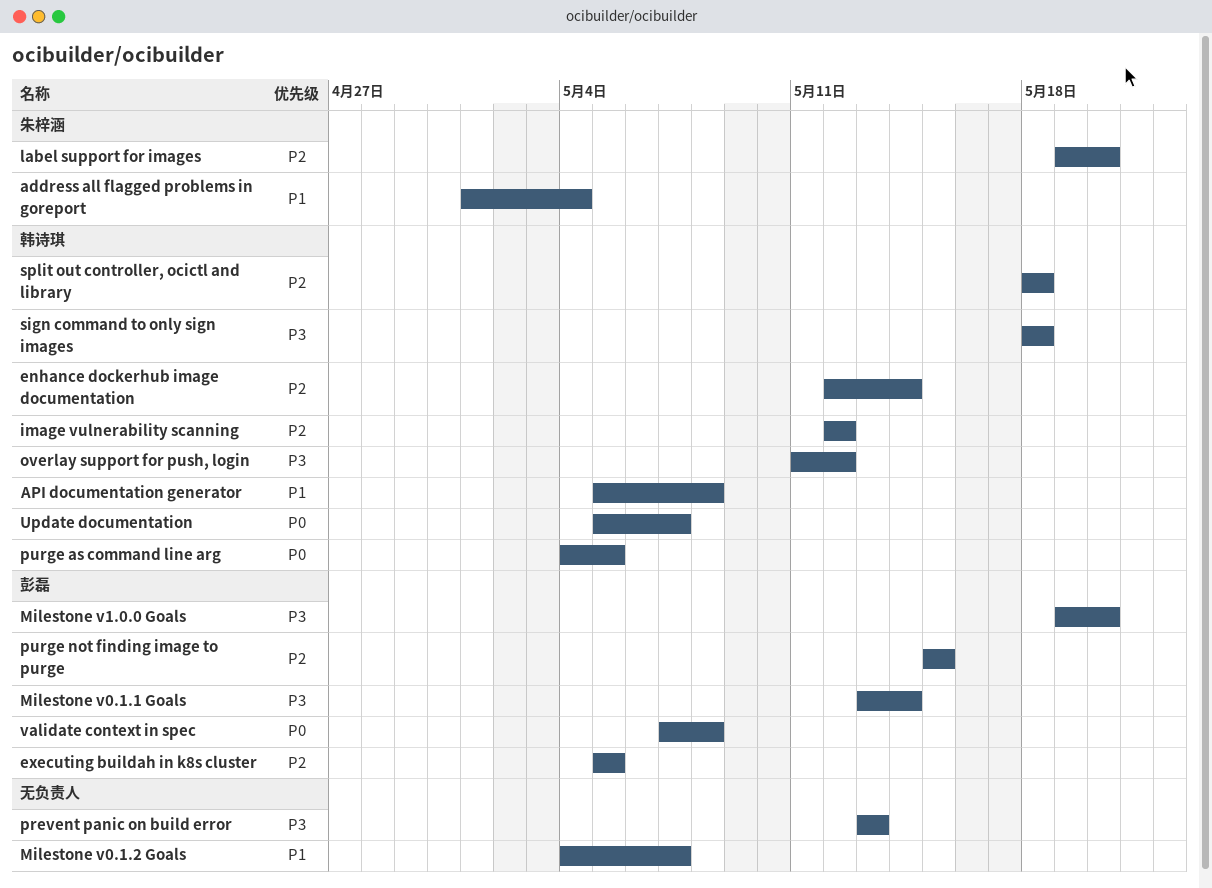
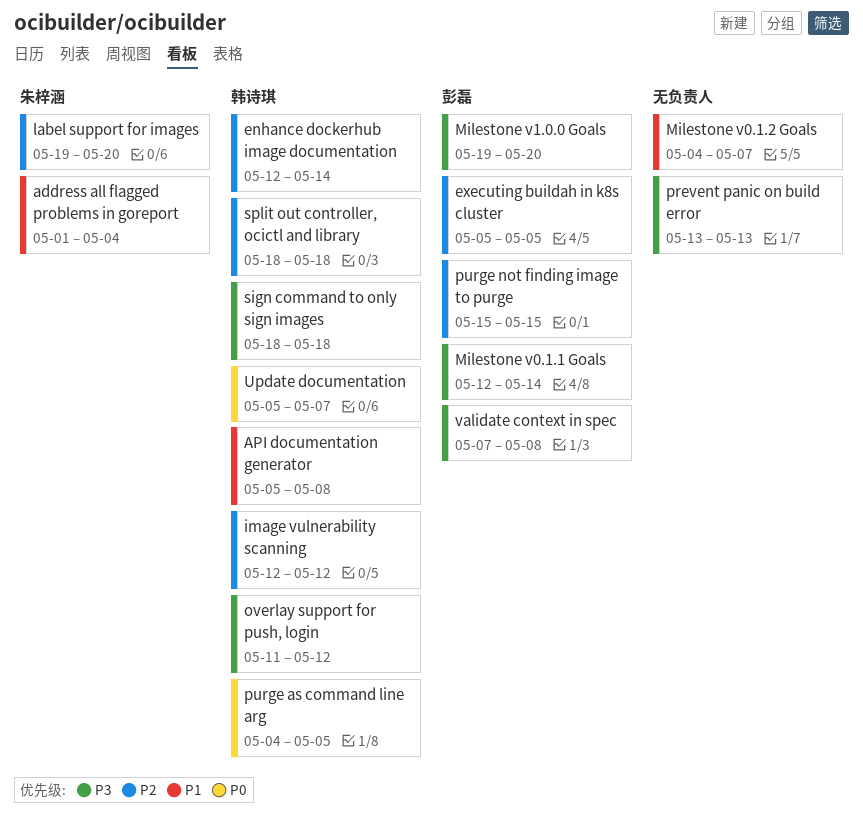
Milestone v0.1.1 Goals, start: May 13 -> May 12
validate context in spec, priority: P0 -> P3

